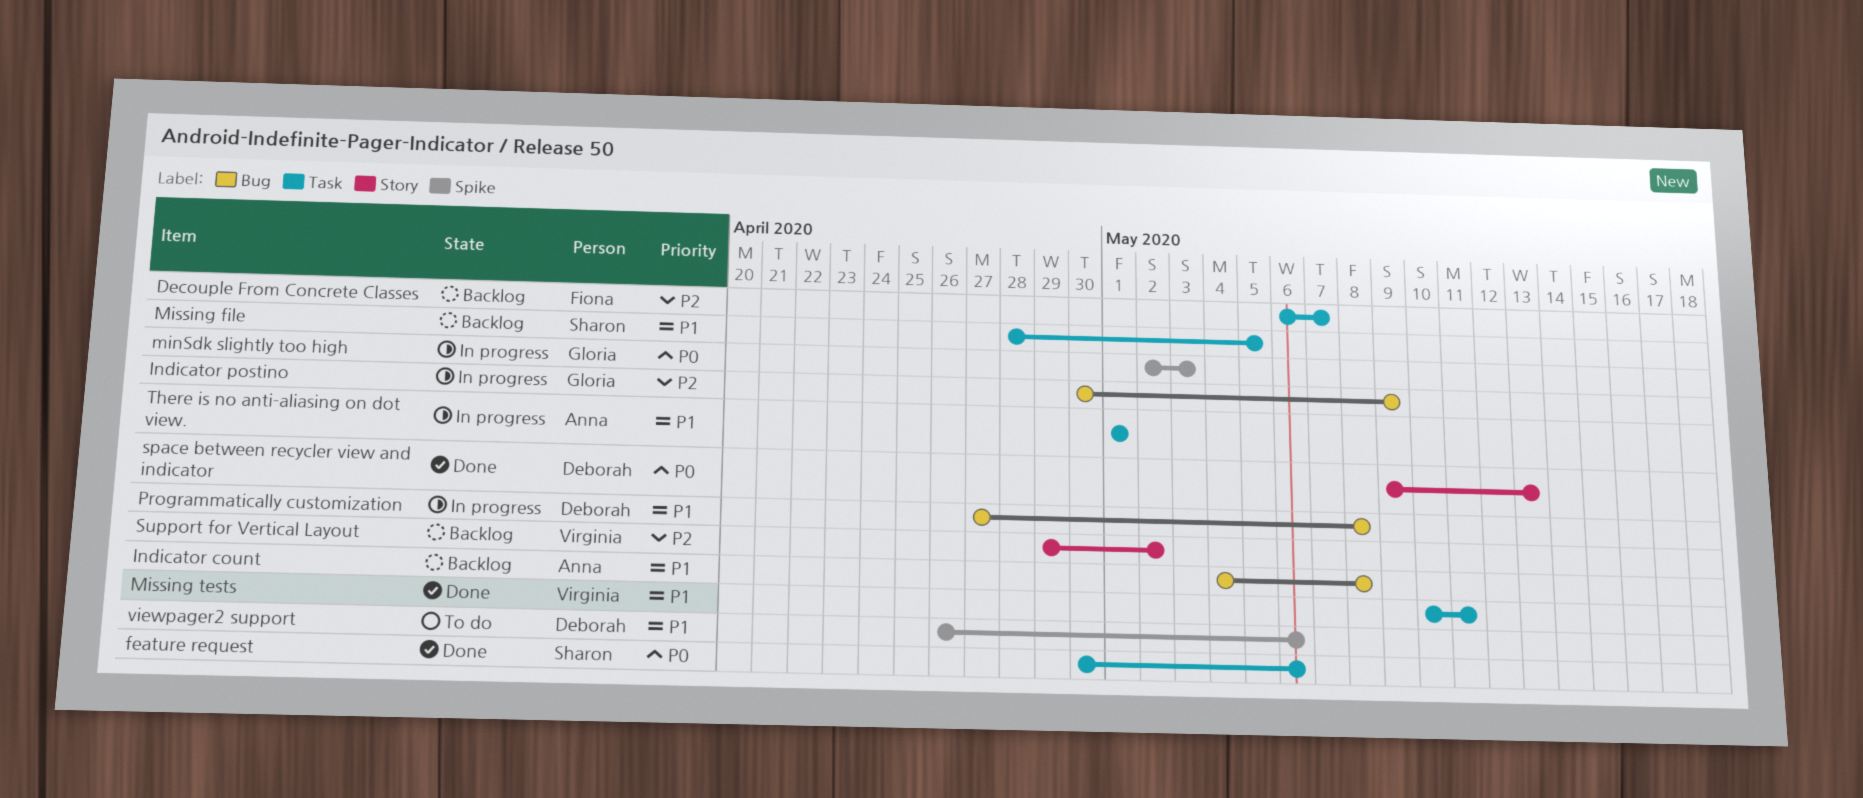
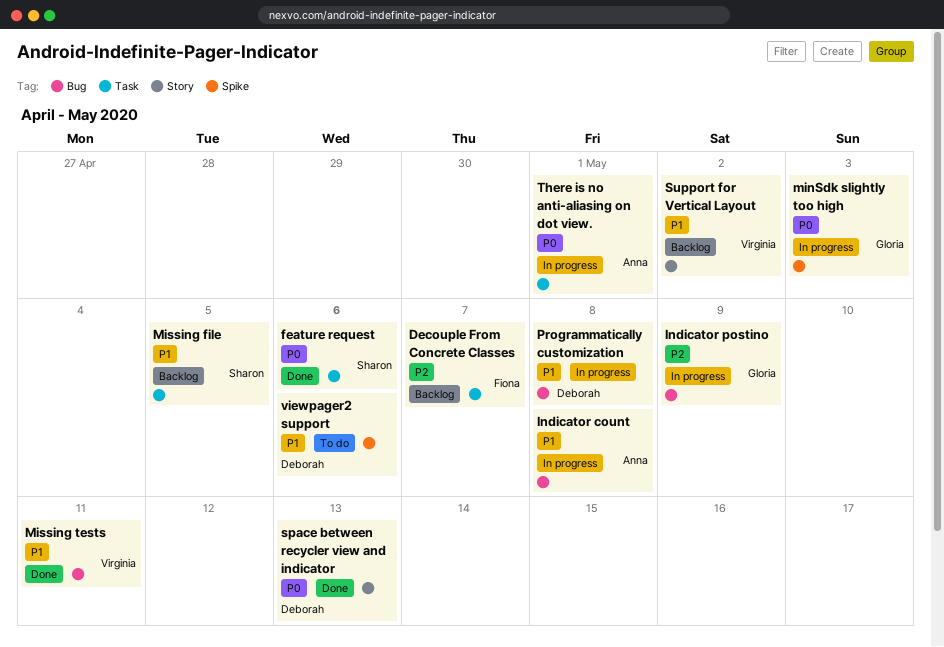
Indicator count, status: Backlog -> In progress
Missing tests, label: Task -> Bug
Support for Vertical Layout, priority: P2 -> P1
There is no anti-aliasing on dot view., priority: P1 -> P0

